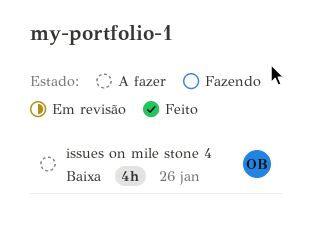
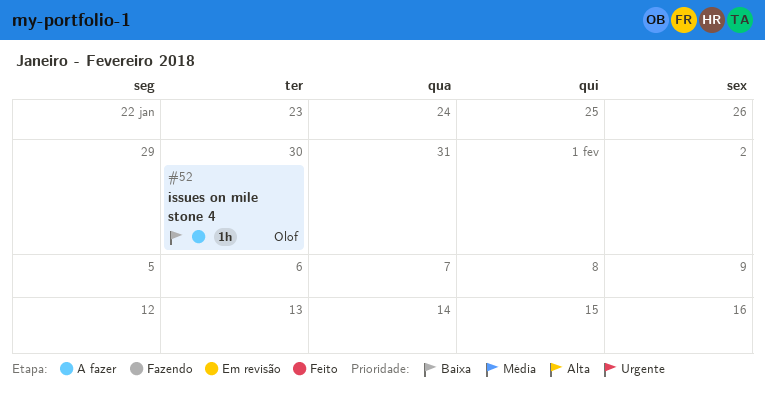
issues on mile stone 4, estimate: 4h -> 1h
issues on mile stone 4, due: Jan 26 -> Jan 30

